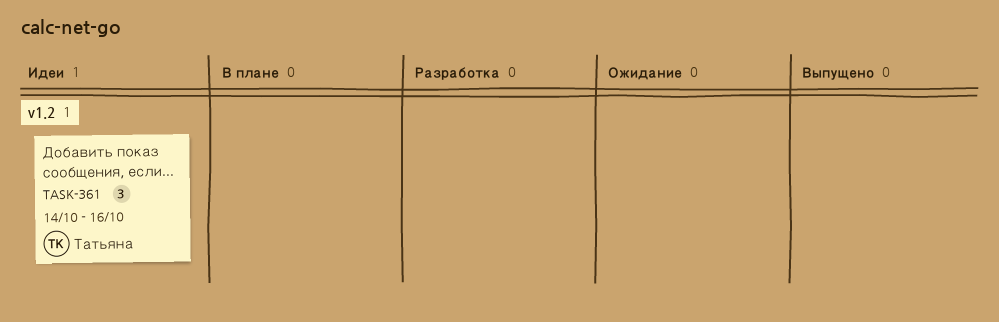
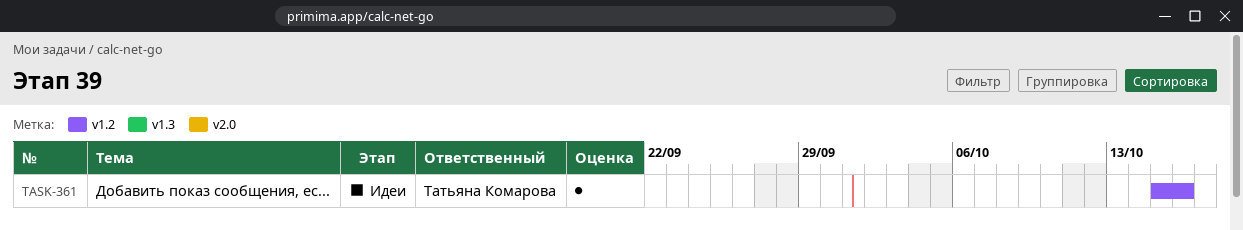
TASK-361, estimate: 3 -> 1
TASK-361, start: Oct 14 -> Oct 15

